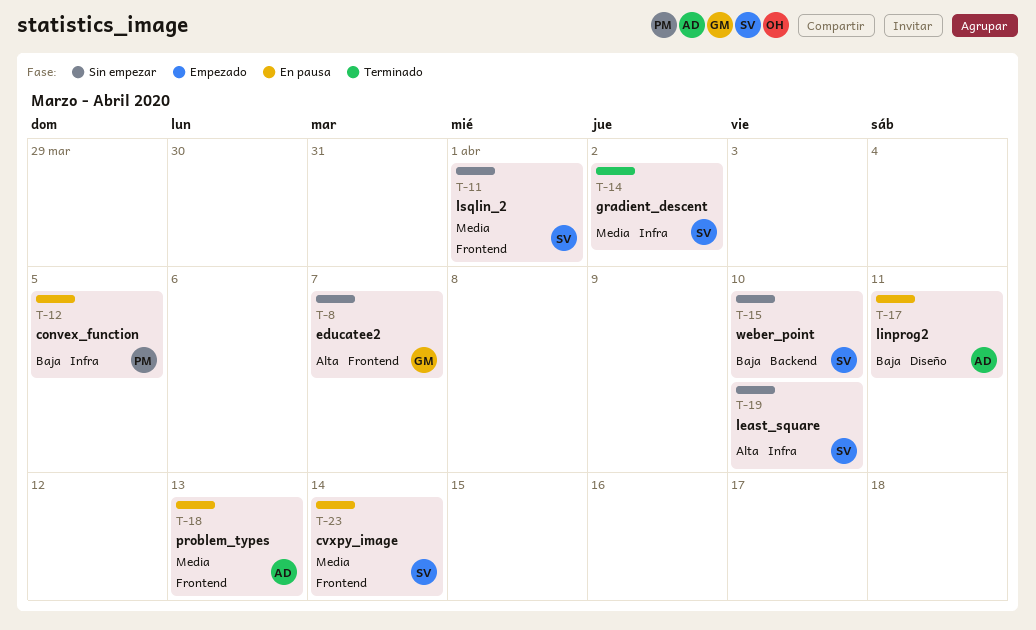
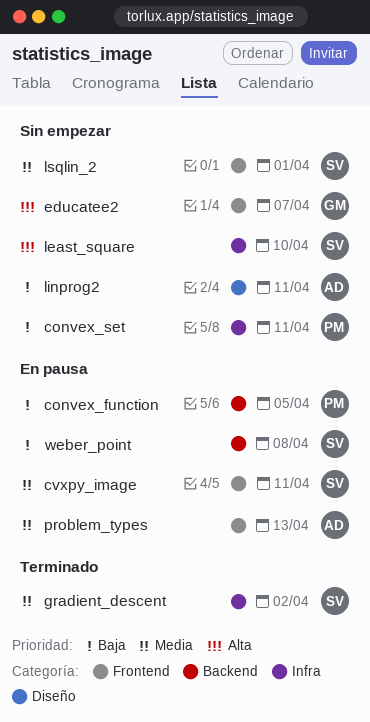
convex_function, label: Infra -> Backend
convex_set: none -> present
cvxpy_image, due: Apr 14 -> Apr 11
linprog2, status: En pausa -> Sin empezar
weber_point, status: Sin empezar -> En pausa
weber_point, due: Apr 10 -> Apr 8

